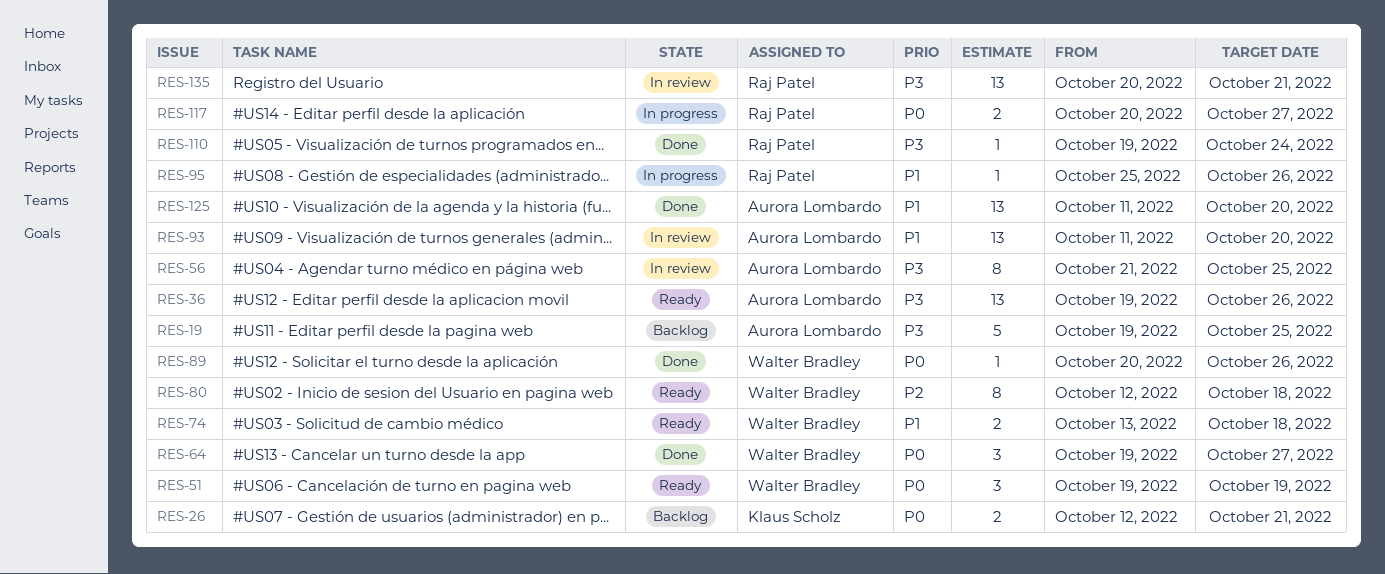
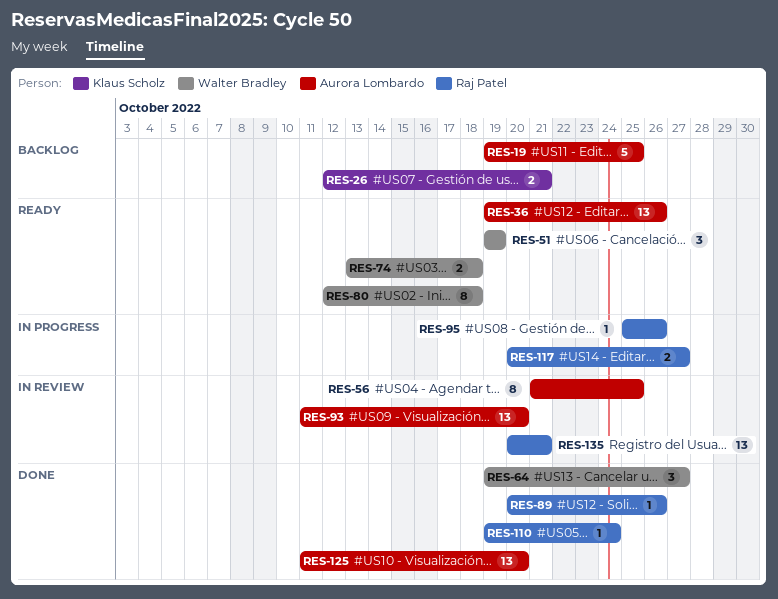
RES-89, owner: Walter Bradley -> Raj Patel

